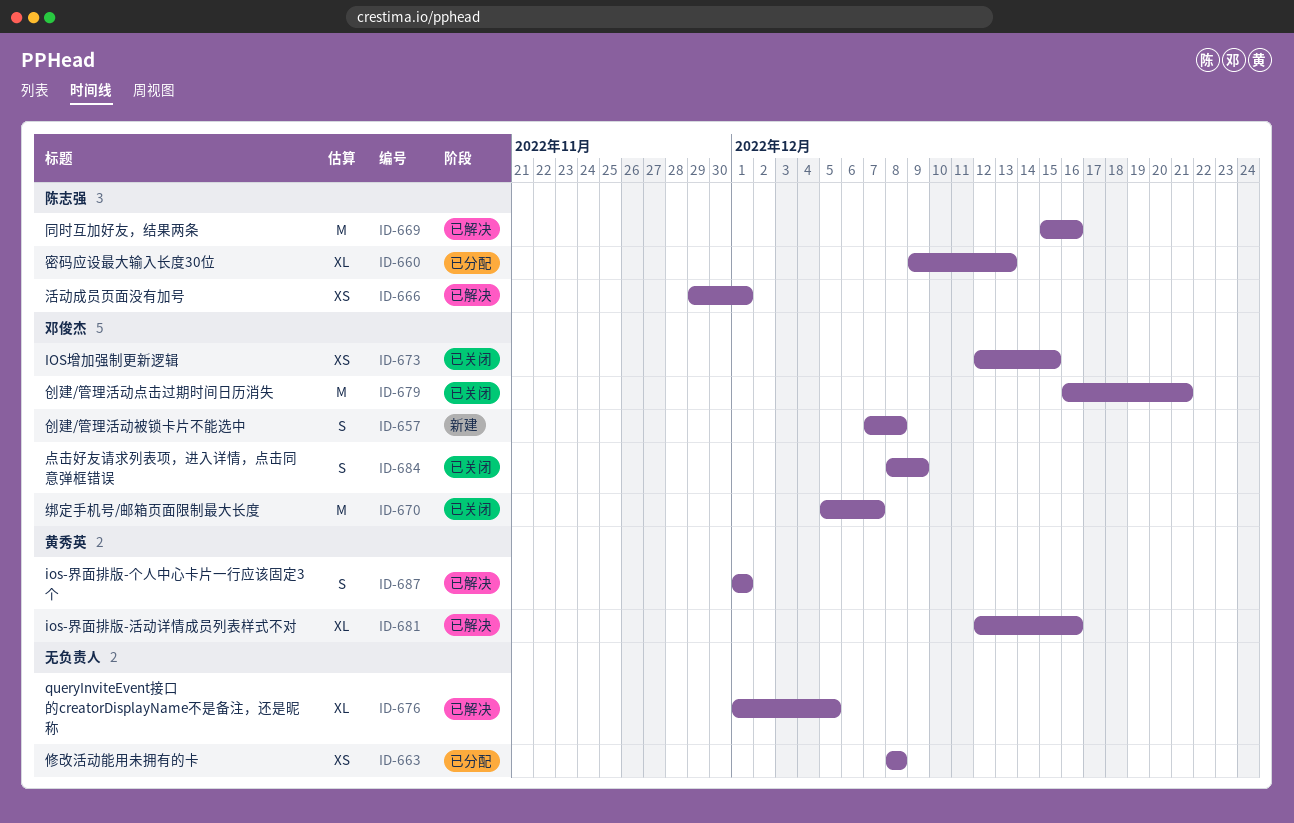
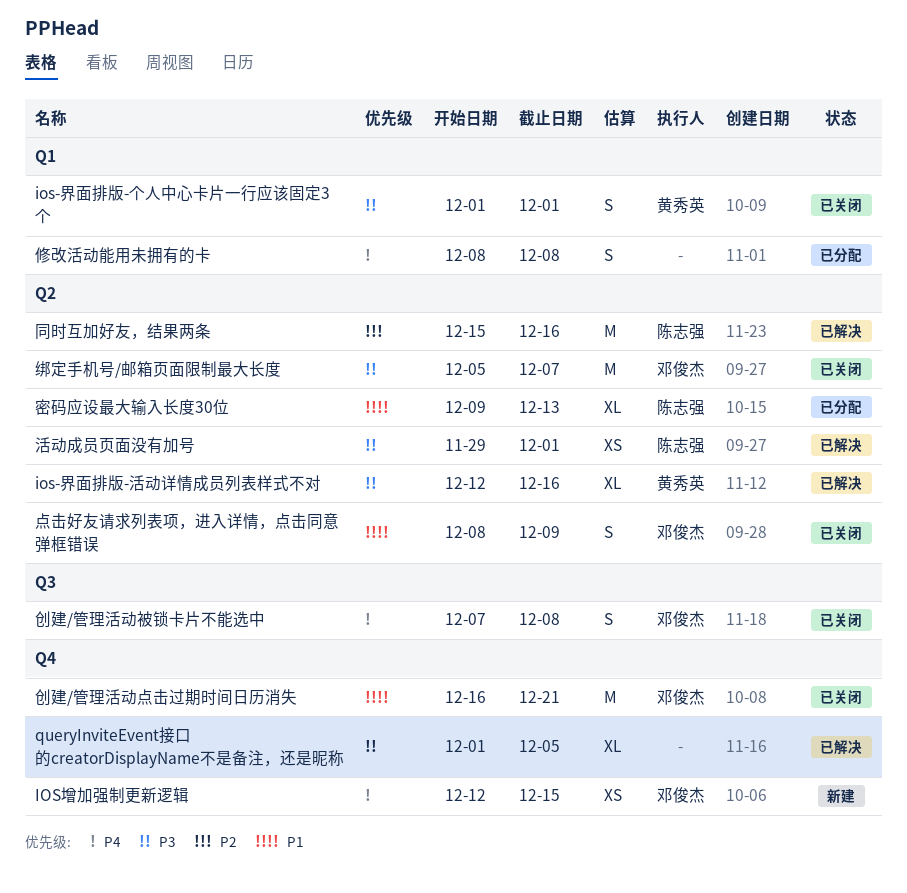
ios-界面排版-个人中心卡片一行应该固定3个, status: 已解决 -> 已关闭
IOS增加强制更新逻辑, status: 已关闭 -> 新建
修改活动能用未拥有的卡, estimate: XS -> S
创建/管理活动被锁卡片不能选中, status: 新建 -> 已关闭

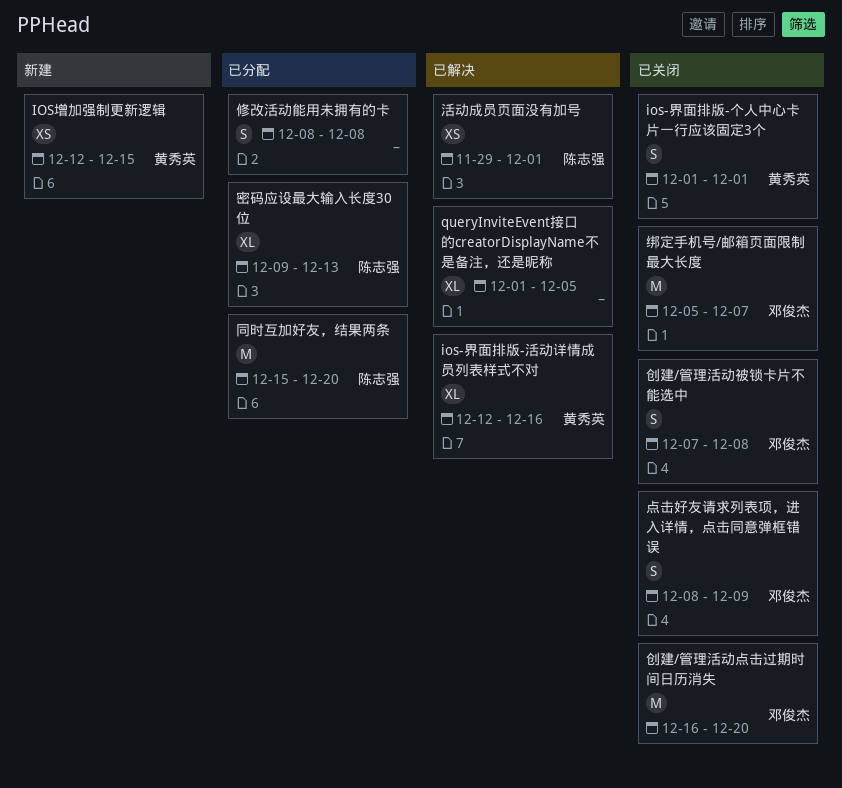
IOS增加强制更新逻辑, owner: 邓俊杰 -> 黄秀英
创建/管理活动点击过期时间日历消失, due: Dec 21 -> Dec 20
同时互加好友，结果两条, status: 已解决 -> 已分配
同时互加好友，结果两条, due: Dec 16 -> Dec 20

